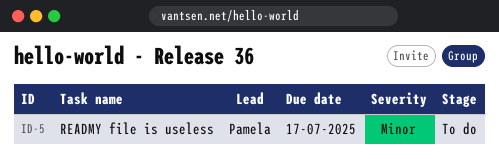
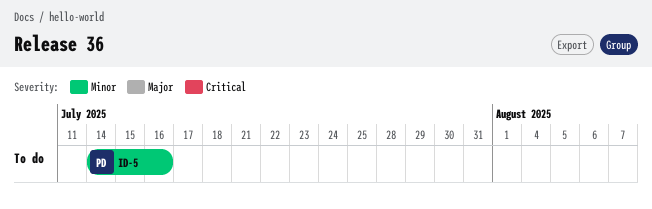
ID-5, due: Jul 17 -> Jul 16

